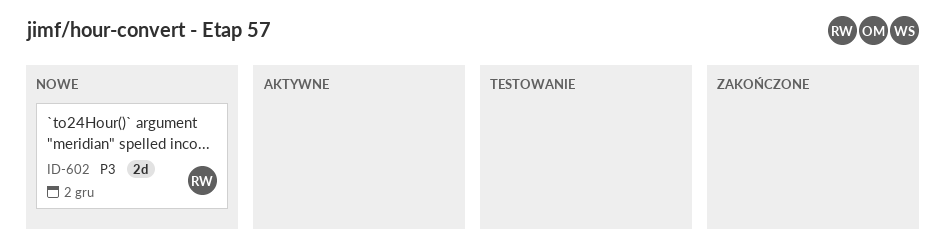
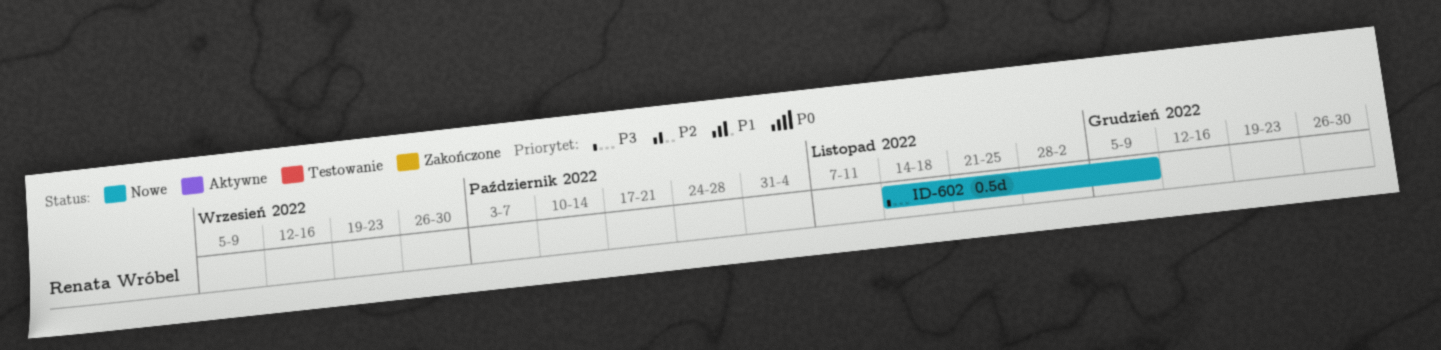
ID-602, estimate: 2d -> 0.5d
ID-602, due: Dec 2 -> Dec 9

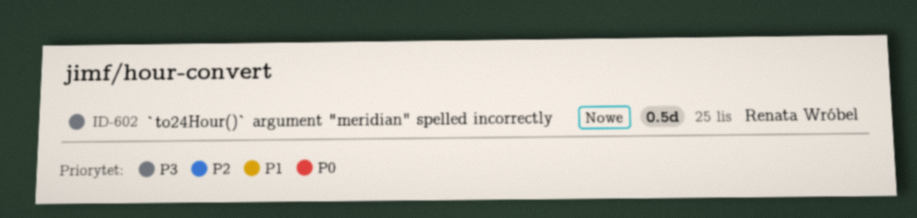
ID-602, due: Dec 9 -> Nov 25

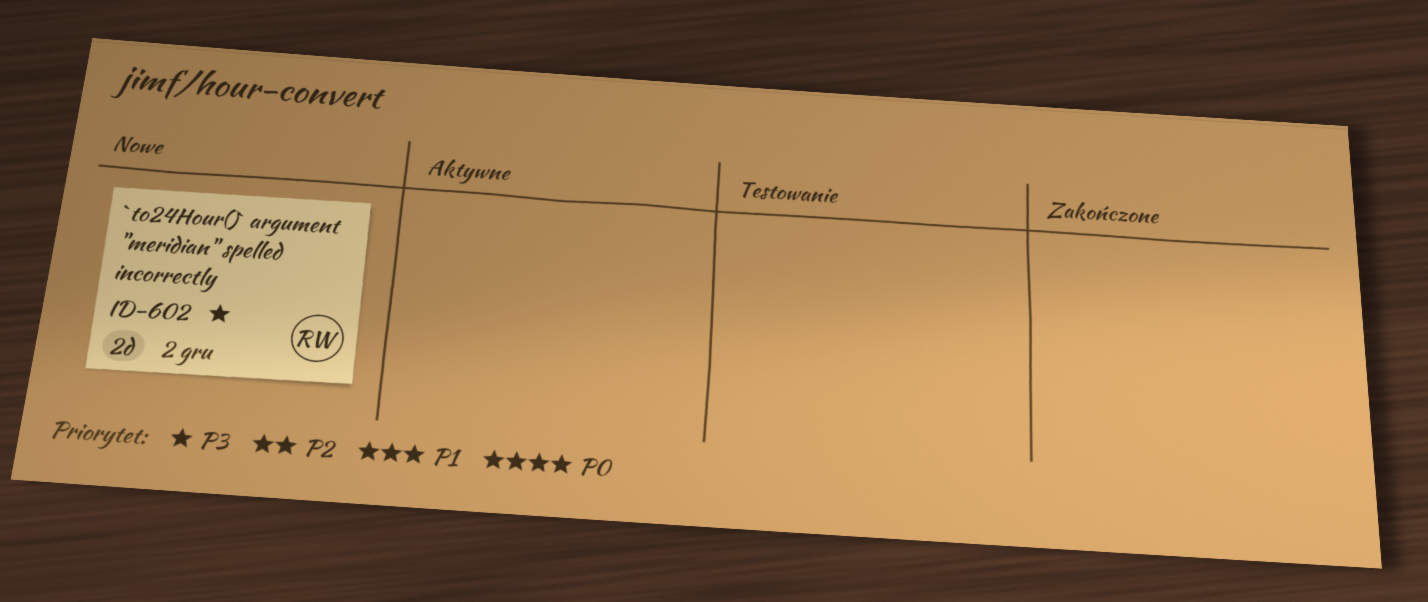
ID-602, estimate: 0.5d -> 2d
ID-602, due: Nov 25 -> Dec 2

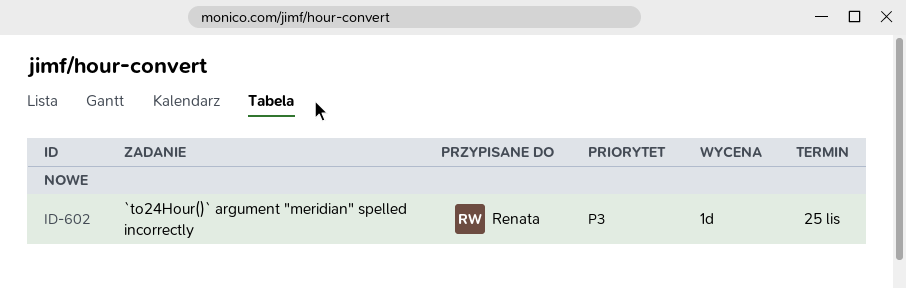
ID-602, estimate: 2d -> 1d
ID-602, due: Dec 2 -> Nov 25

